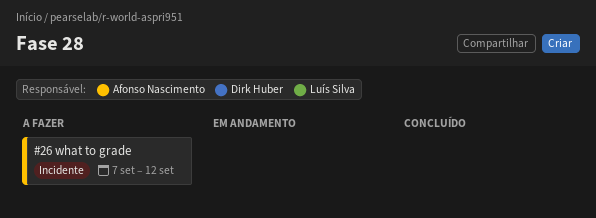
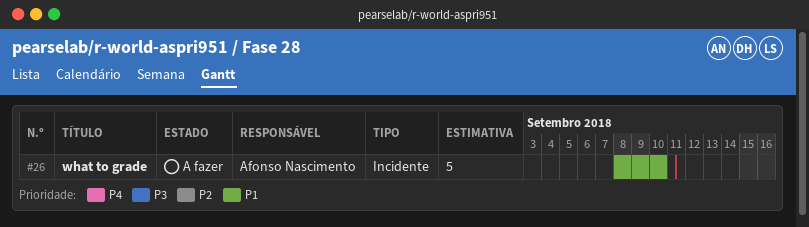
#26, start: Sep 7 -> Sep 8
#26, due: Sep 12 -> Sep 10

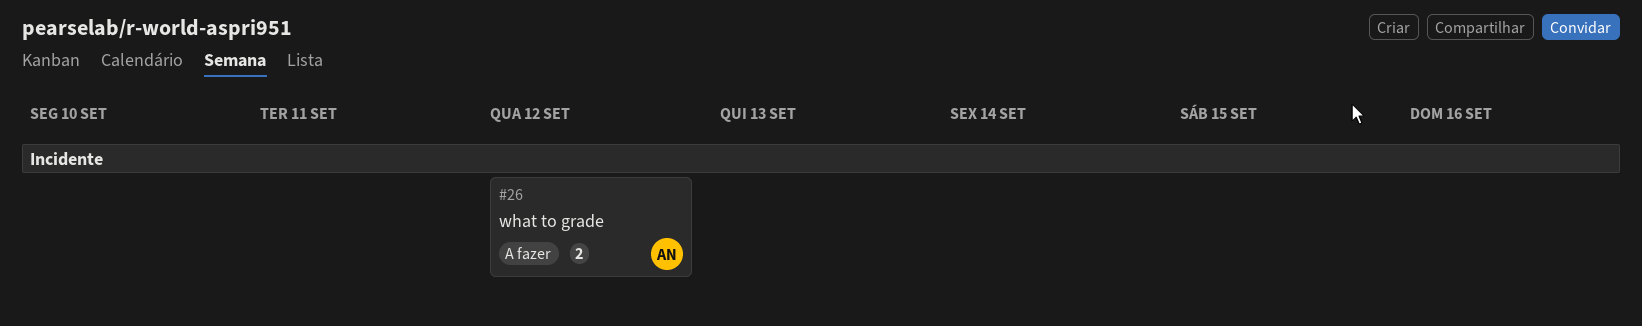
#26, estimate: 5 -> 2
#26, due: Sep 10 -> Sep 12

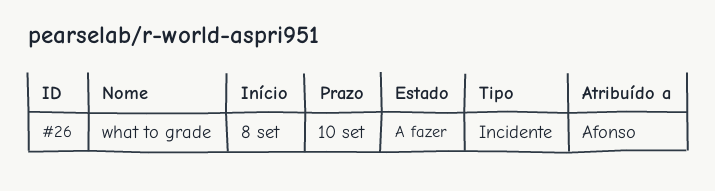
#26, due: Sep 12 -> Sep 10

